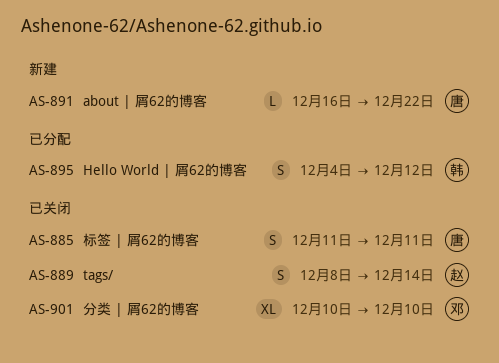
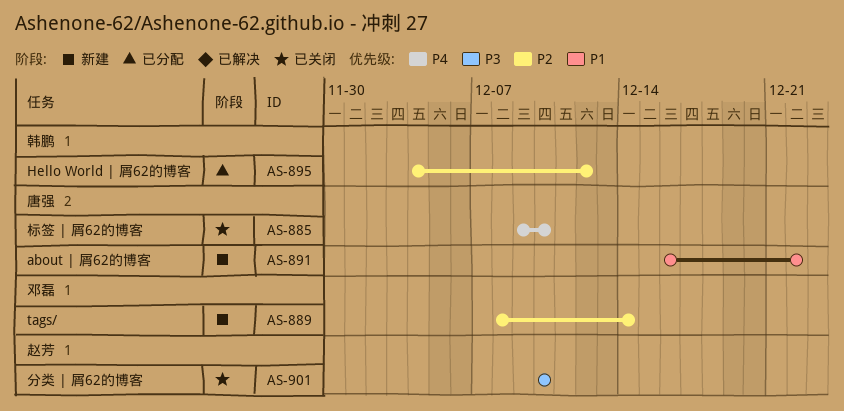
AS-885, start: Dec 11 -> Dec 9
AS-885, due: Dec 11 -> Dec 10
AS-889, status: 已关闭 -> 新建
AS-889, owner: 赵芳 -> 邓磊
AS-901, owner: 邓磊 -> 赵芳

